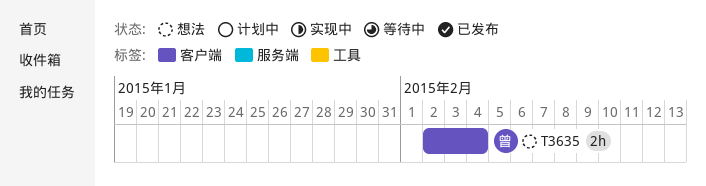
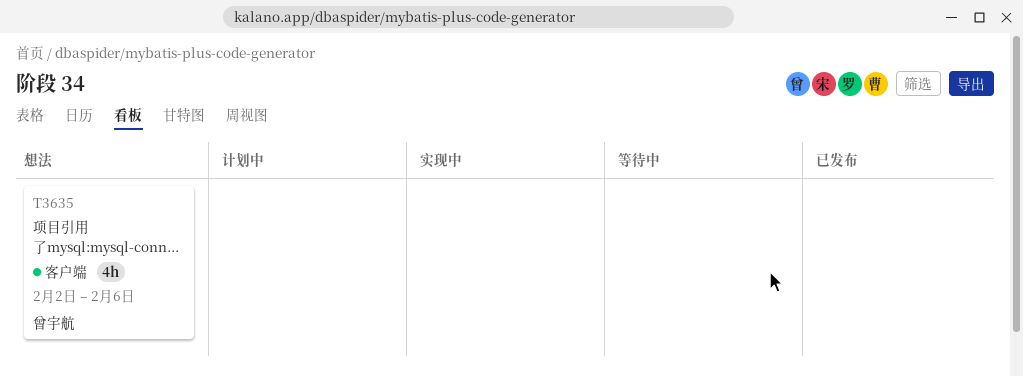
T3635, estimate: 2h -> 4h
T3635, due: Feb 4 -> Feb 6

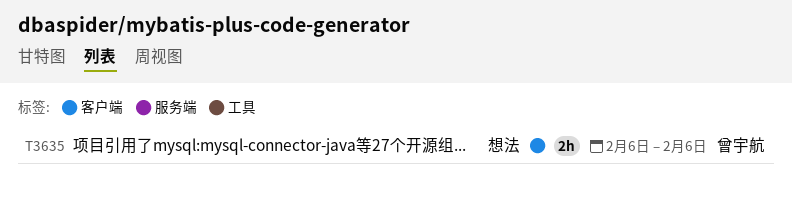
T3635, estimate: 4h -> 2h
T3635, start: Feb 2 -> Feb 6

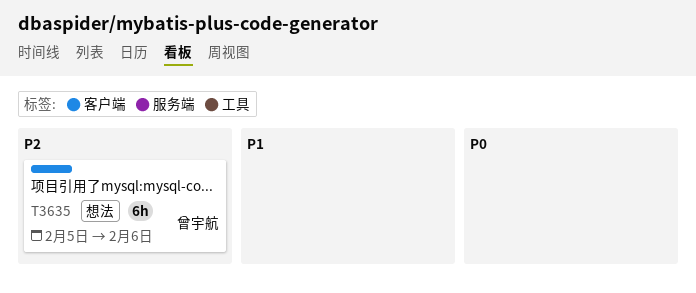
T3635, estimate: 2h -> 6h
T3635, start: Feb 6 -> Feb 5

